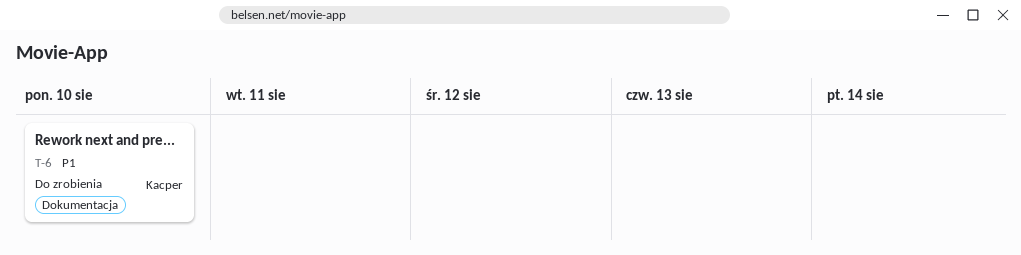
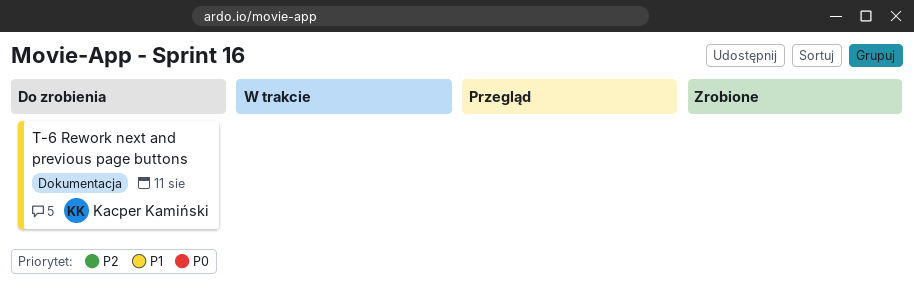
T-6, due: Aug 10 -> Aug 11

